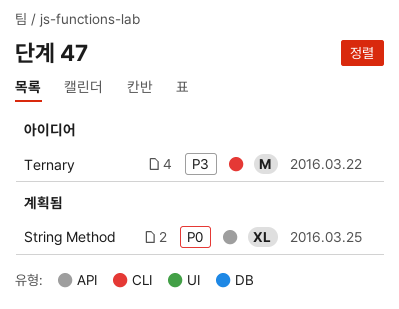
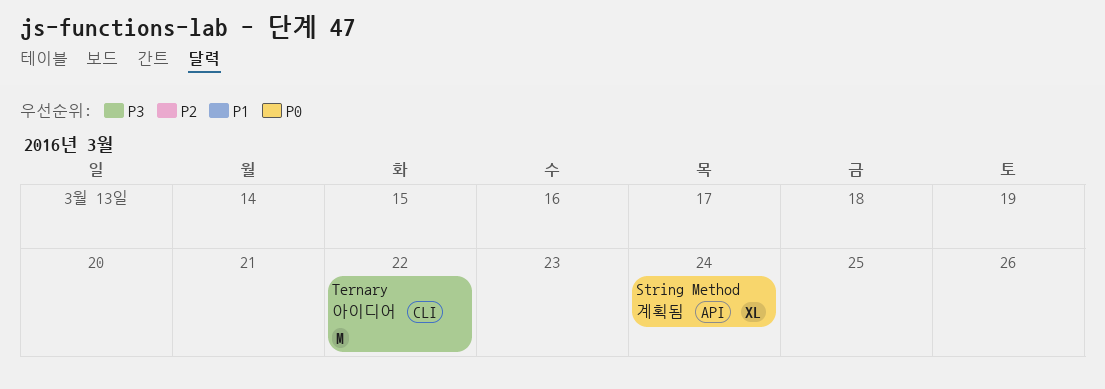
String Method, due: Mar 25 -> Mar 24

